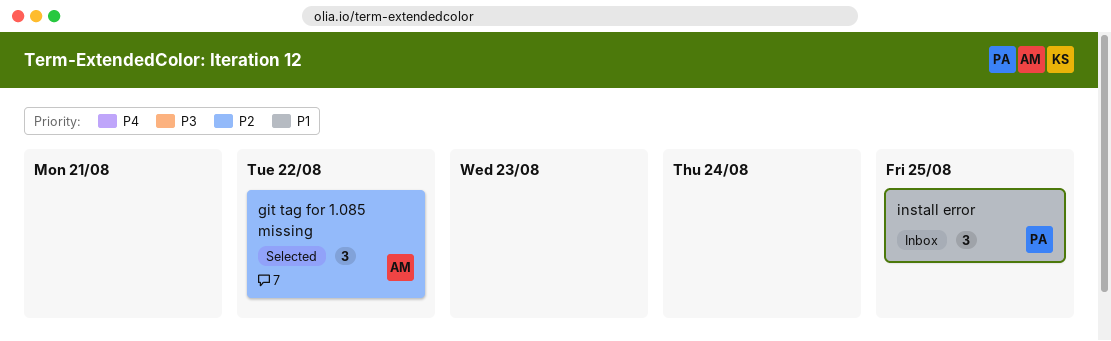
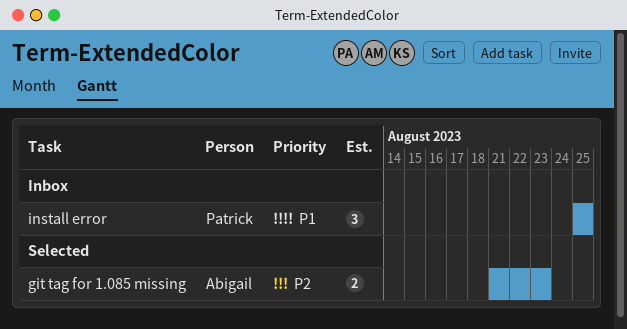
git tag for 1.085 missing, estimate: 3 -> 2
git tag for 1.085 missing, due: Aug 22 -> Aug 23

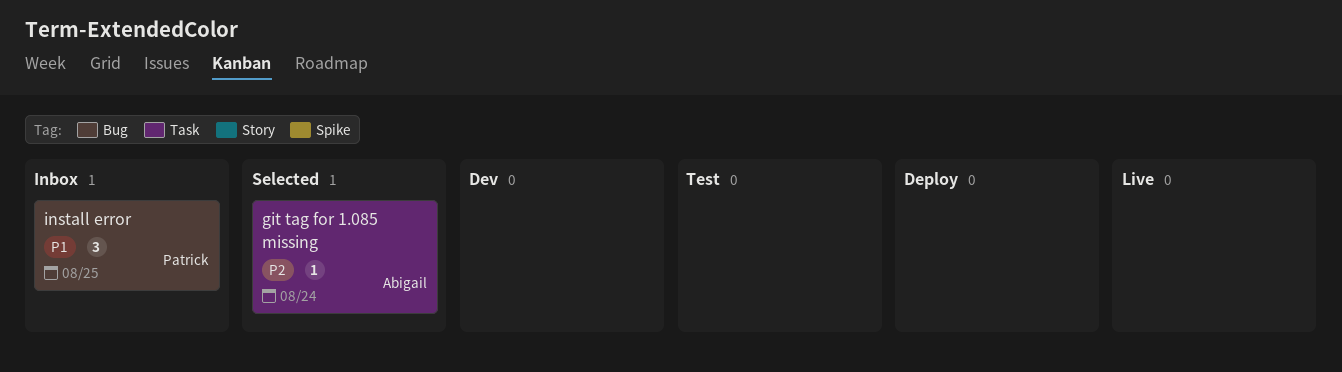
git tag for 1.085 missing, estimate: 2 -> 1
git tag for 1.085 missing, due: Aug 23 -> Aug 24

